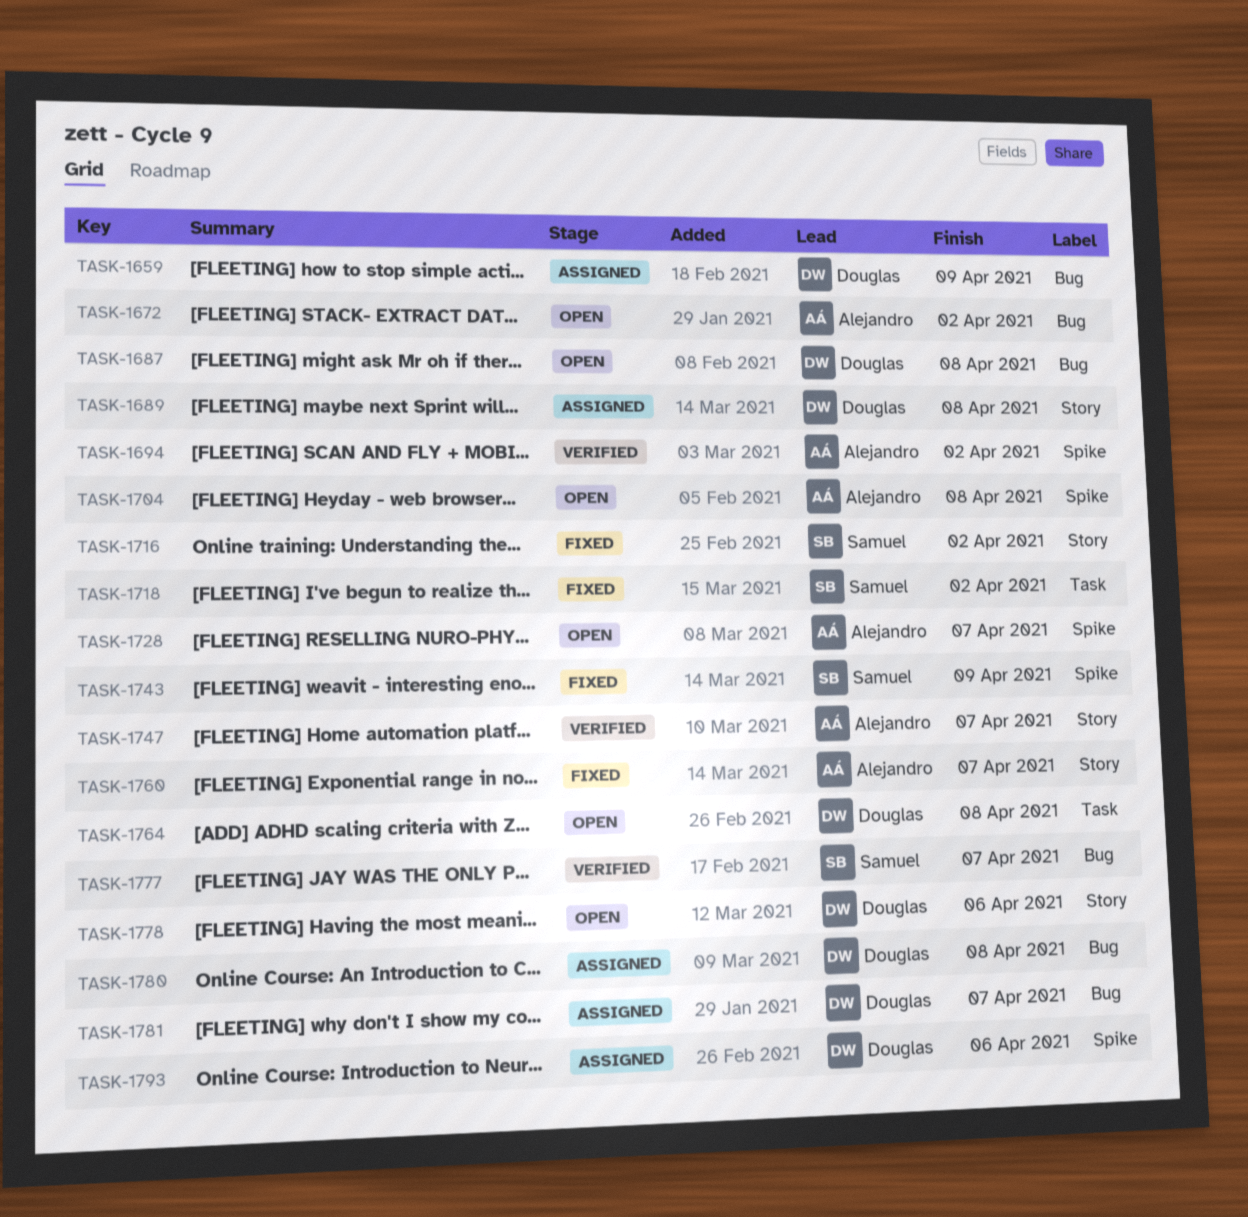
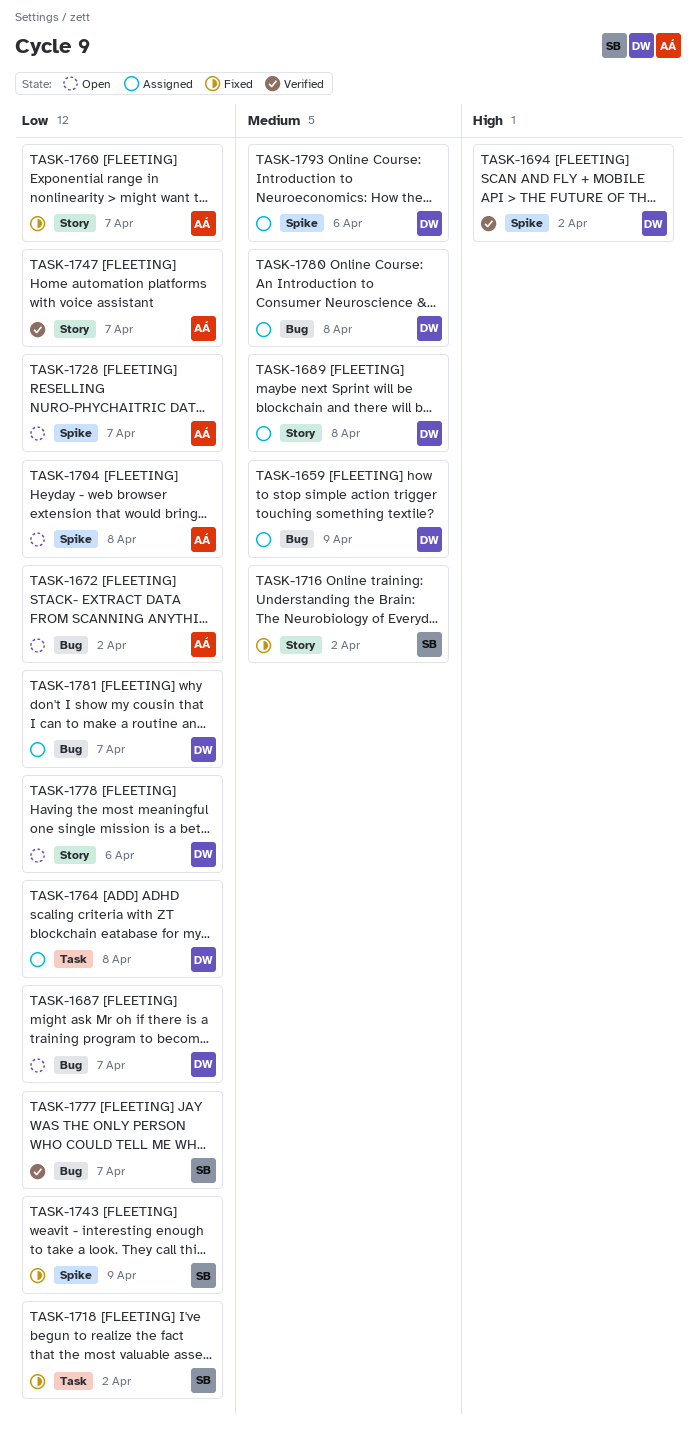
TASK-1687, due: Apr 8 -> Apr 7
TASK-1694, owner: Alejandro -> Douglas
TASK-1764, status: Open -> Assigned

